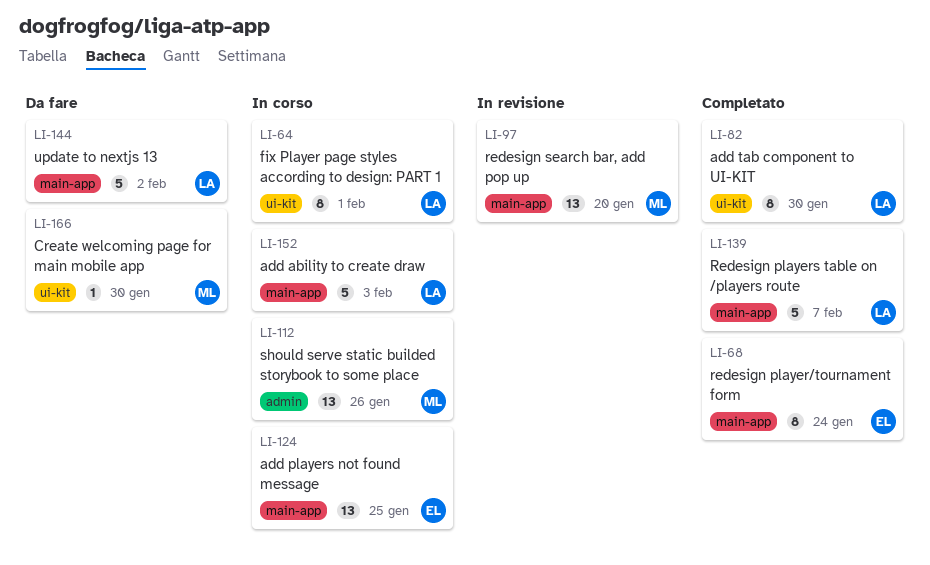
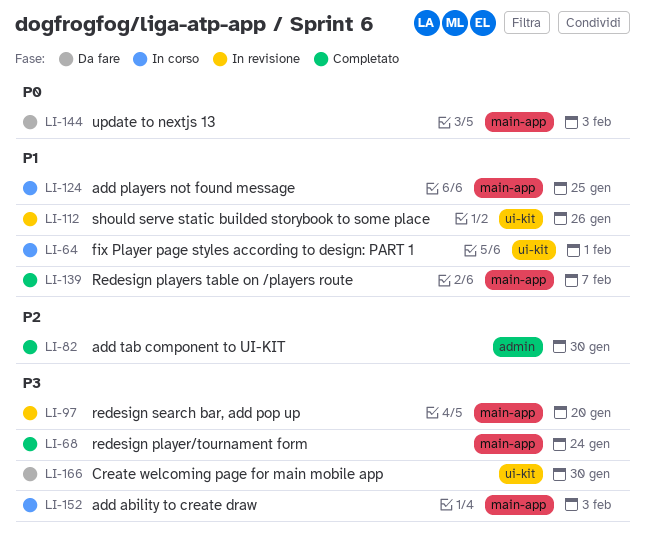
LI-82, label: ui-kit -> admin
LI-112, status: In corso -> In revisione
LI-112, label: admin -> ui-kit
LI-144, due: Feb 2 -> Feb 3

